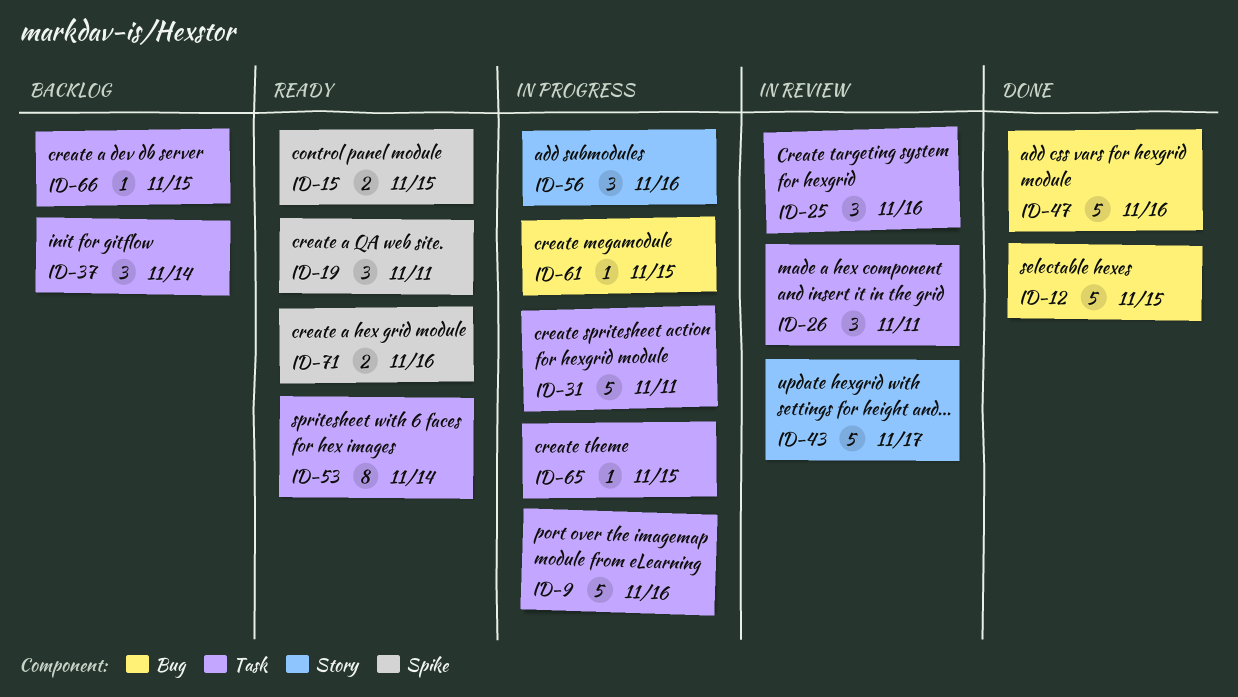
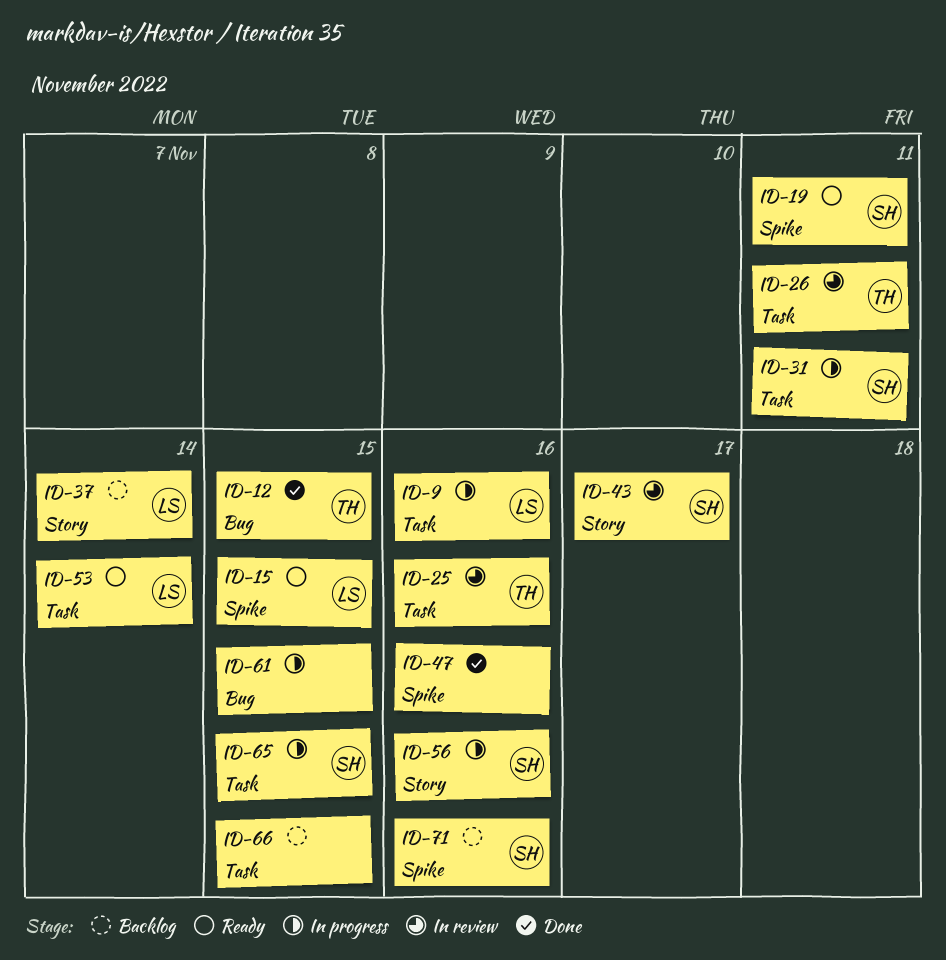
ID-37, label: Task -> Story
ID-47, label: Bug -> Spike
ID-71, status: Ready -> Backlog

